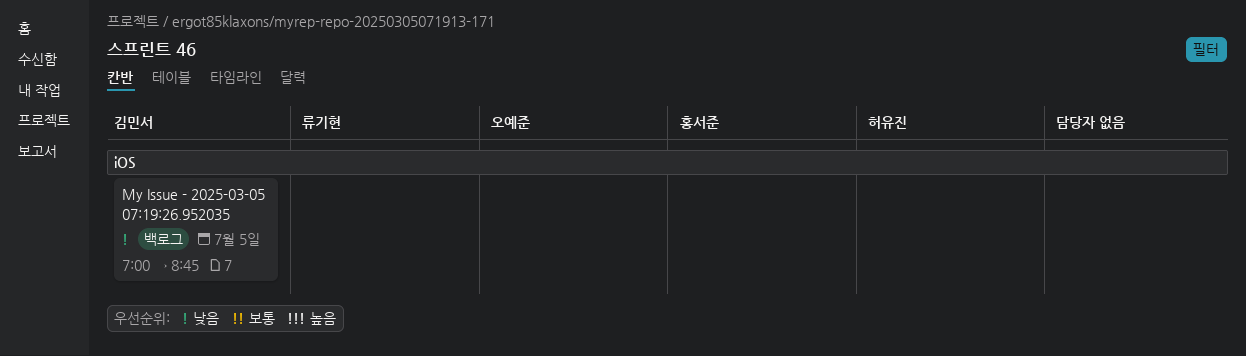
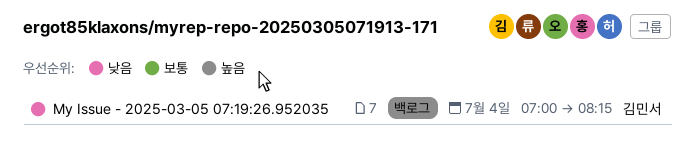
My Issue - 2025-03-05 07:19:26.952035, day: Jul 5 -> Jul 4
My Issue - 2025-03-05 07:19:26.952035, ends: 08:45 -> 08:15

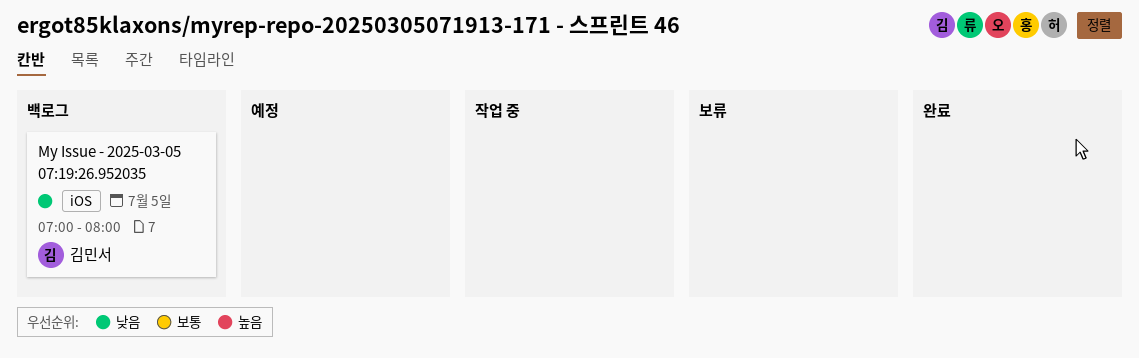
My Issue - 2025-03-05 07:19:26.952035, day: Jul 4 -> Jul 5
My Issue - 2025-03-05 07:19:26.952035, ends: 08:15 -> 08:00

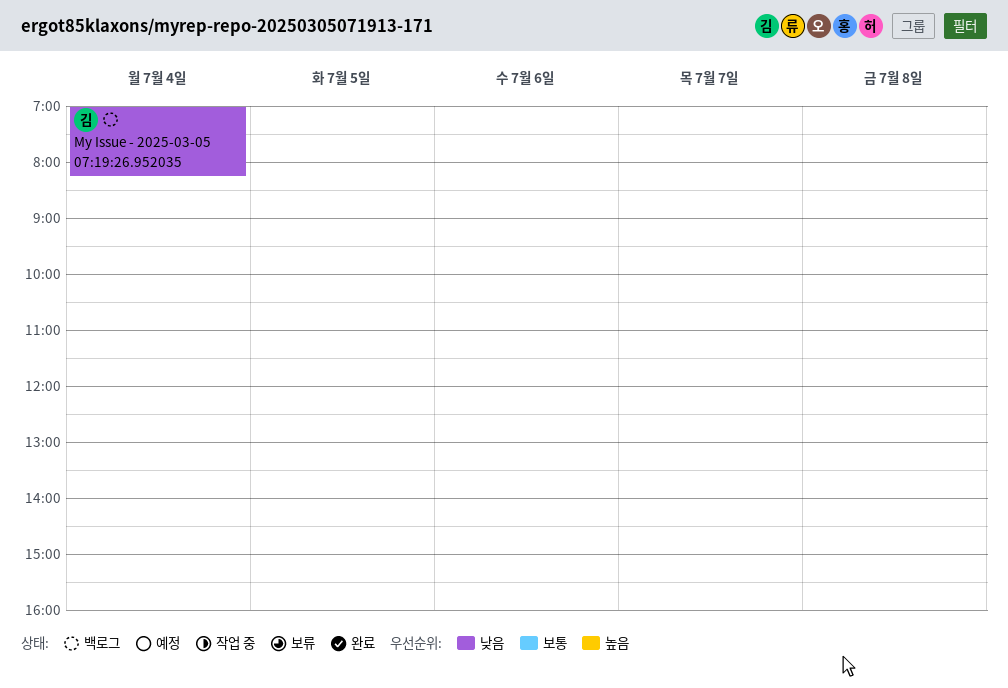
My Issue - 2025-03-05 07:19:26.952035, day: Jul 5 -> Jul 4
My Issue - 2025-03-05 07:19:26.952035, ends: 08:00 -> 08:15

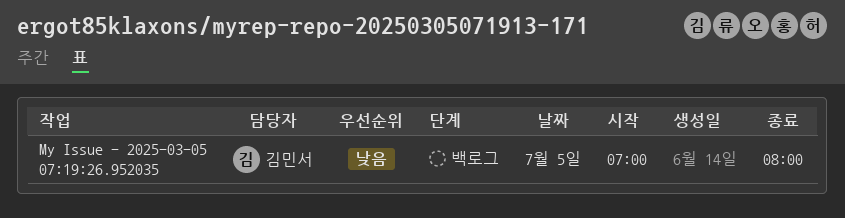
My Issue - 2025-03-05 07:19:26.952035, day: Jul 4 -> Jul 5
My Issue - 2025-03-05 07:19:26.952035, ends: 08:15 -> 08:00

